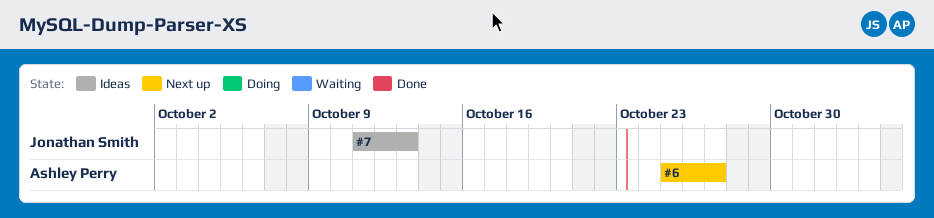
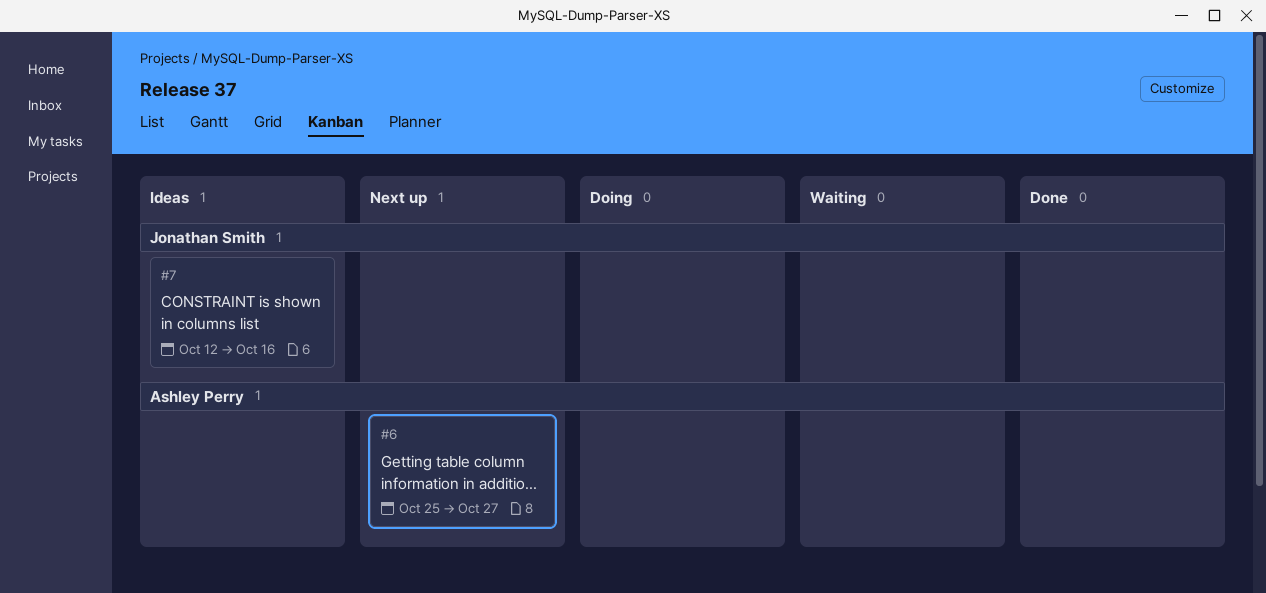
#7, start: Oct 11 -> Oct 12
#7, due: Oct 13 -> Oct 16

